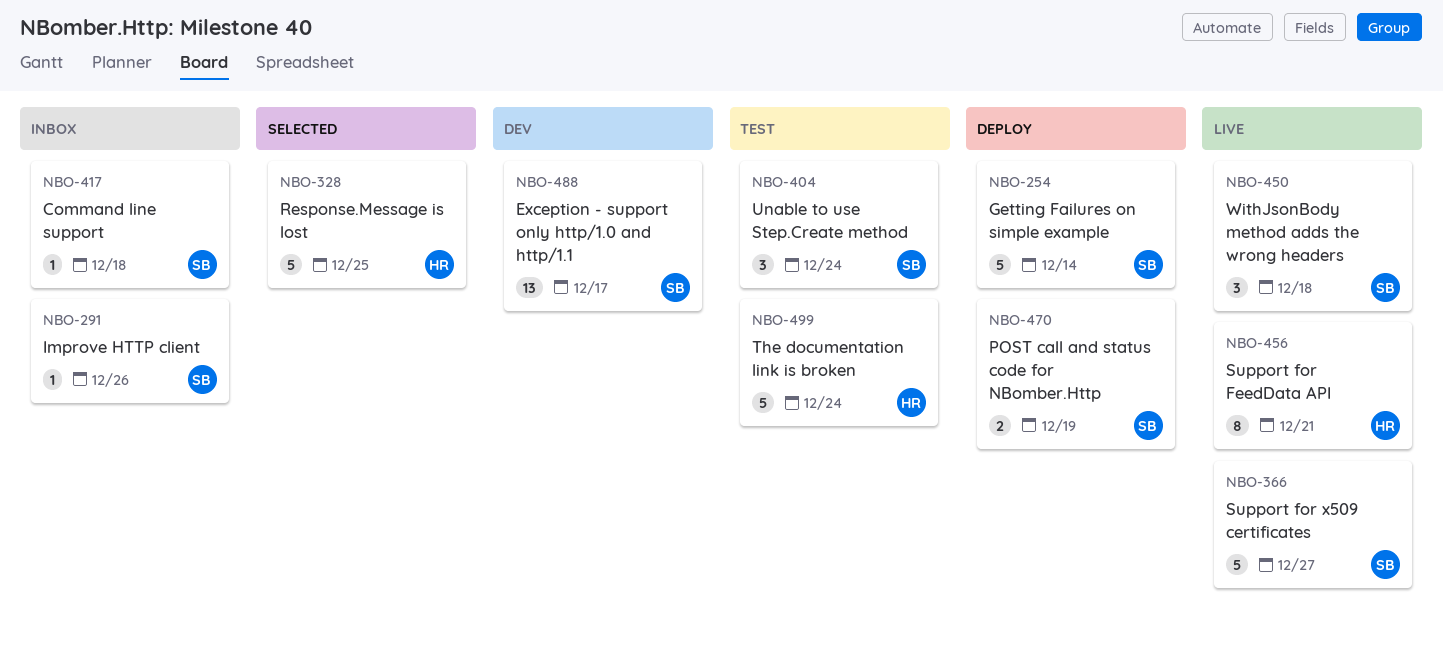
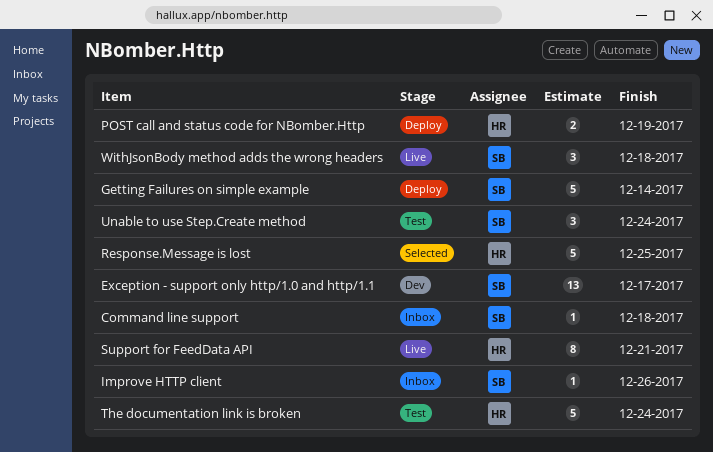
POST call and status code for NBomber.Http, owner: SB -> HR
Support for x509 certificates: present -> none

